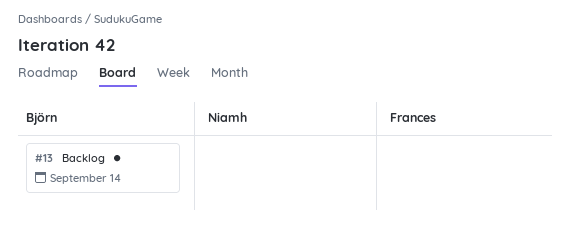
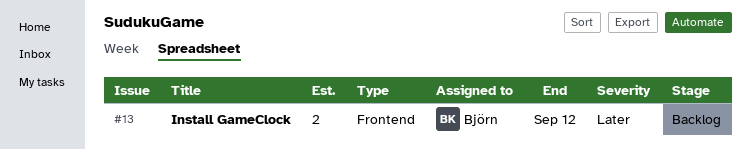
#13, estimate: 1 -> 2
#13, due: Sep 14 -> Sep 12

